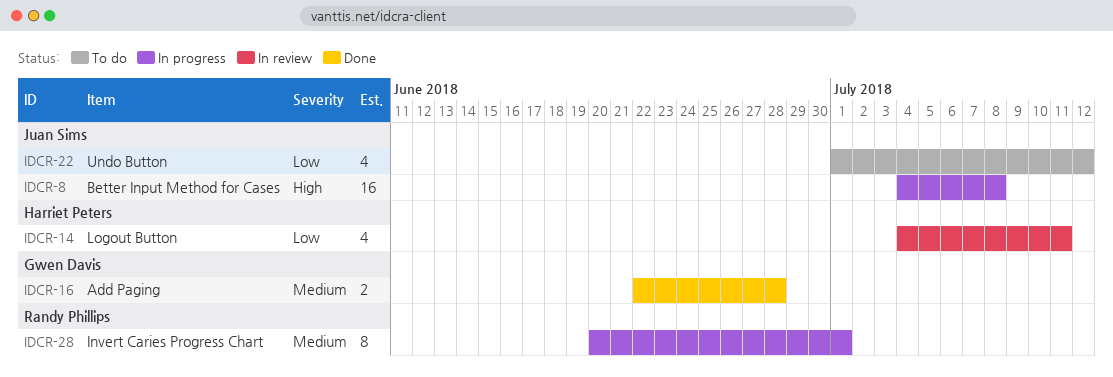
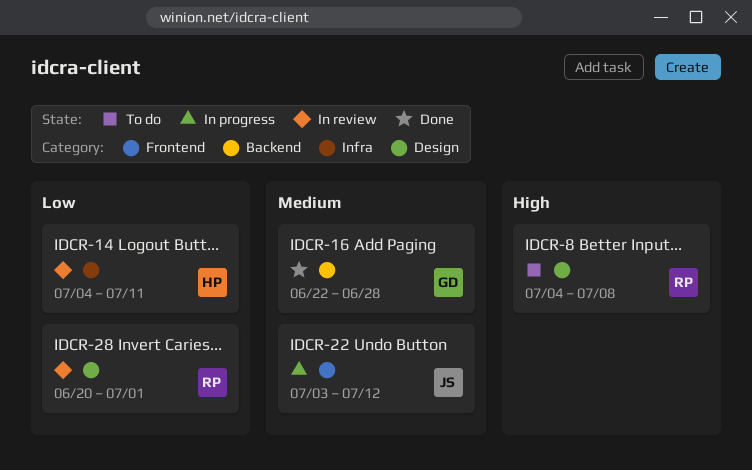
IDCR-8, status: In progress -> To do
IDCR-8, owner: Juan Sims -> Randy Phillips
IDCR-22, status: To do -> In progress
IDCR-22, priority: Low -> Medium
IDCR-22, start: Jul 1 -> Jul 3
IDCR-28, status: In progress -> In review
IDCR-28, priority: Medium -> Low

